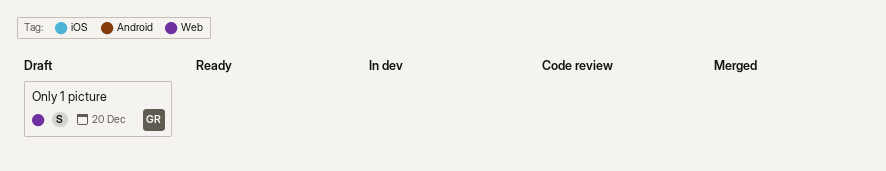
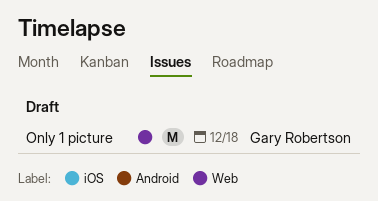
Only 1 picture, estimate: S -> M
Only 1 picture, due: Dec 20 -> Dec 18

